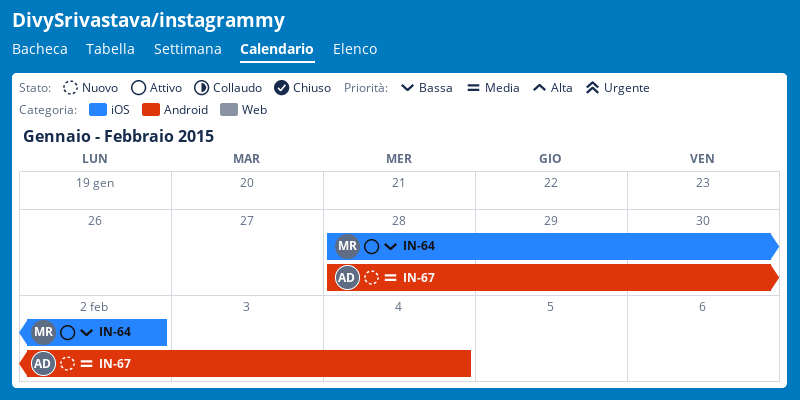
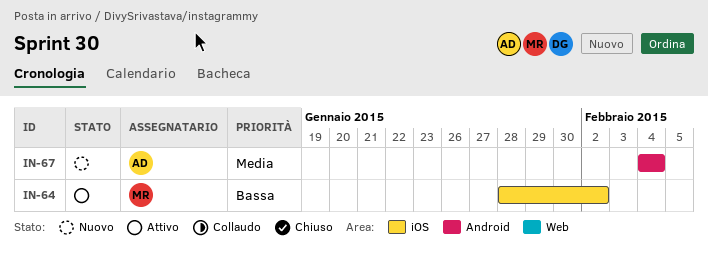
IN-67, start: Jan 28 -> Feb 4

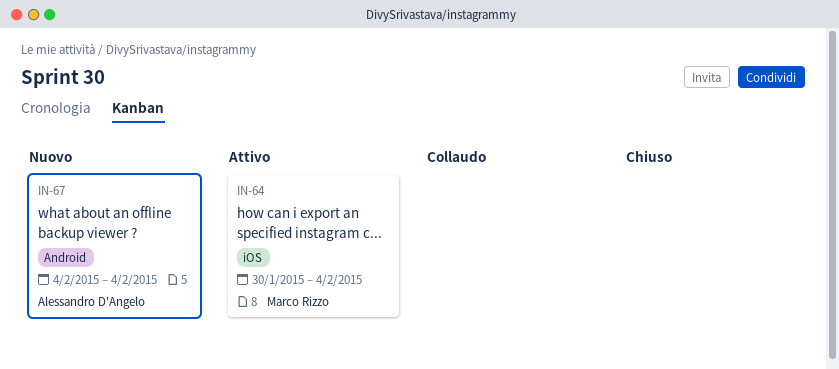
IN-64, start: Jan 28 -> Jan 30
IN-64, due: Feb 2 -> Feb 4

